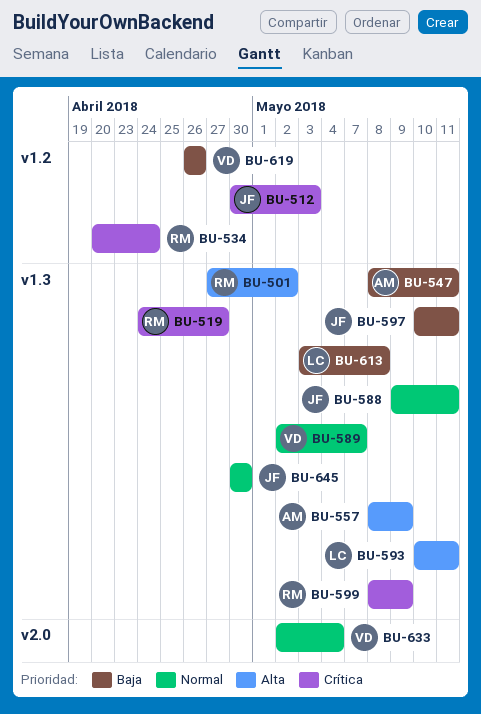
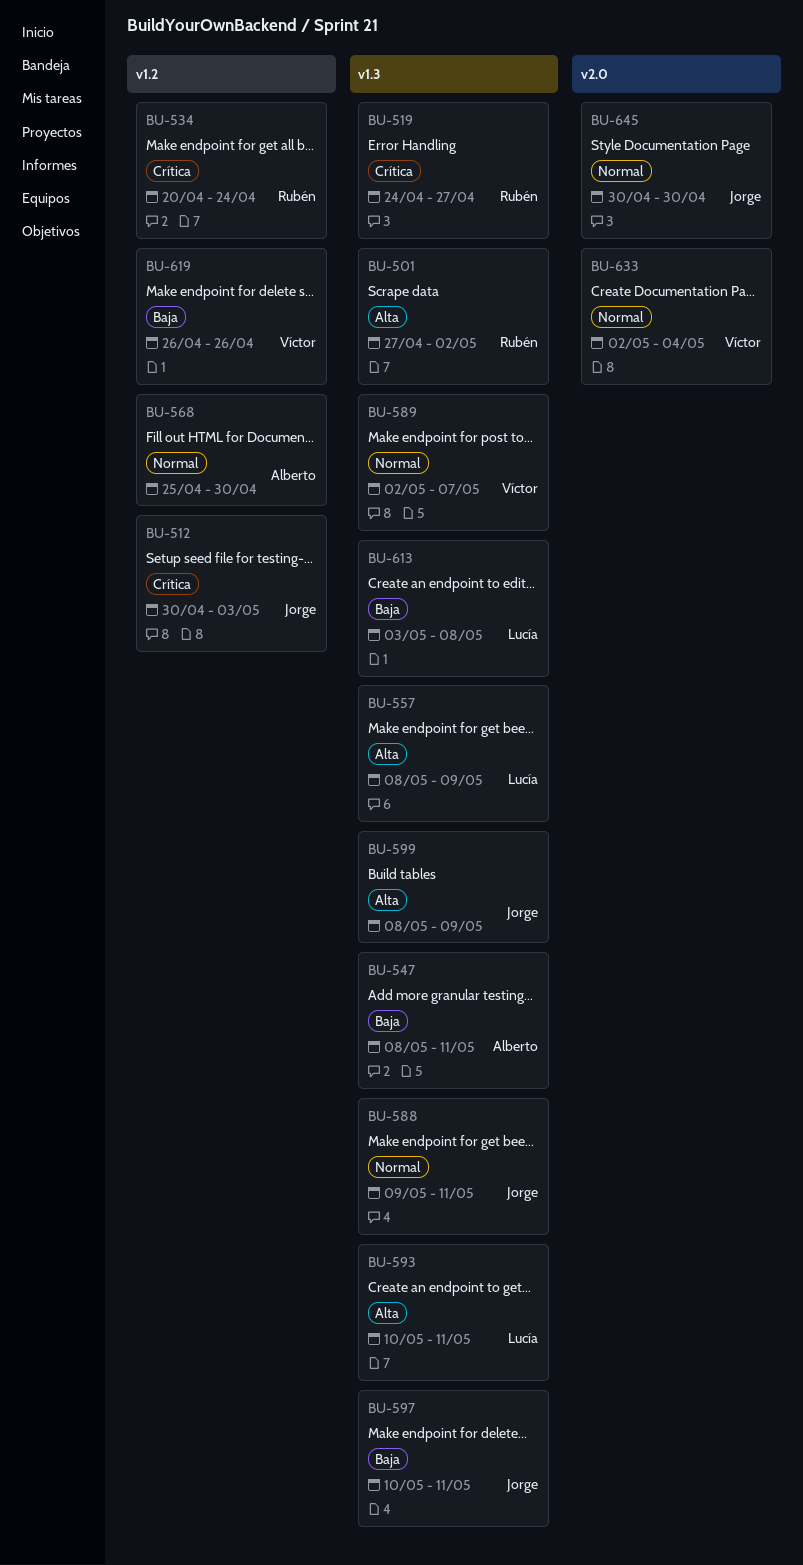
BU-557, owner: Alberto -> Lucía
BU-568: none -> present
BU-599, owner: Rubén -> Jorge
BU-599, priority: Crítica -> Alta
BU-645, label: v1.3 -> v2.0

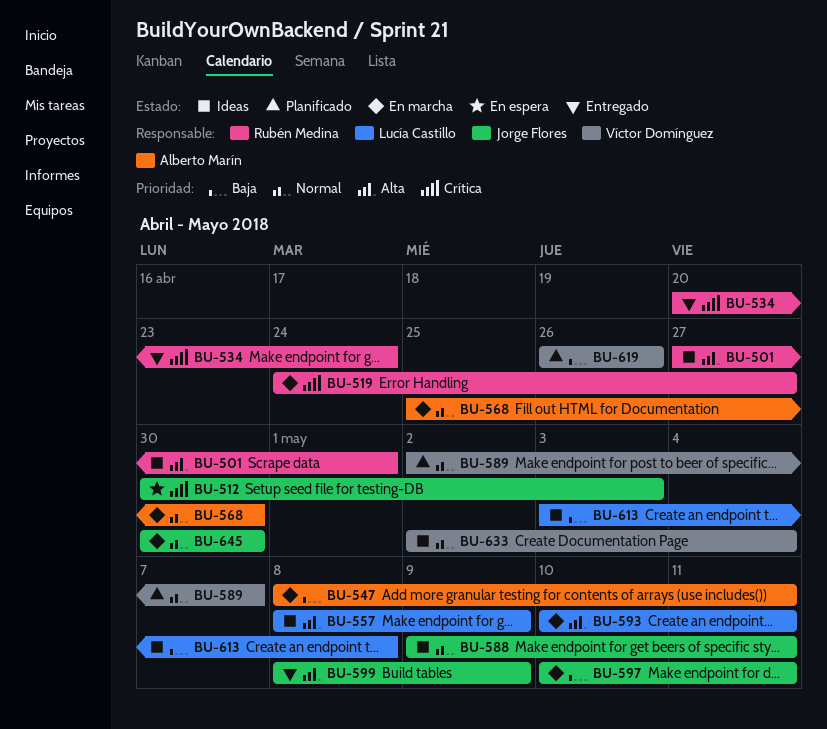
BU-501, due: May 2 -> May 1

